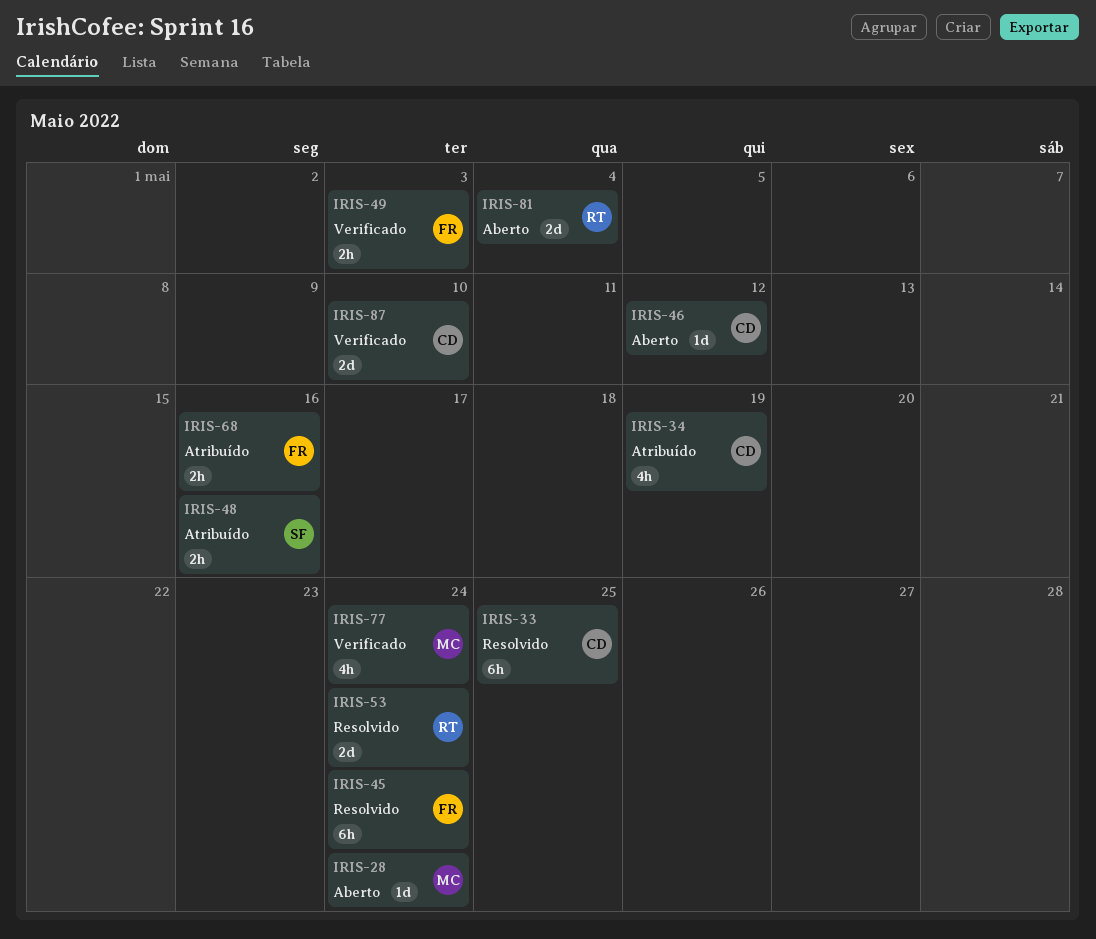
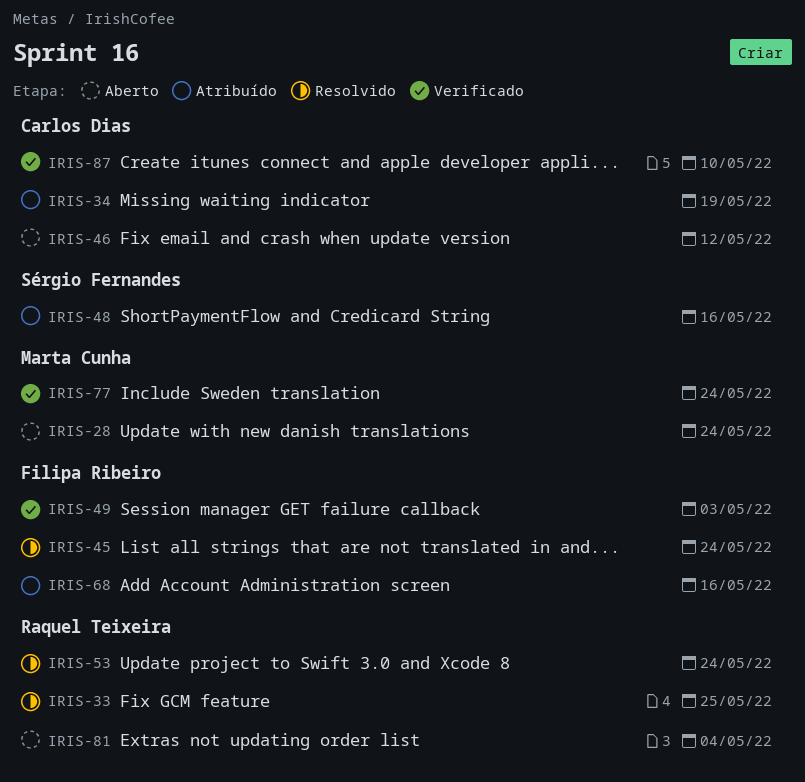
IRIS-33, owner: Carlos Dias -> Raquel Teixeira

